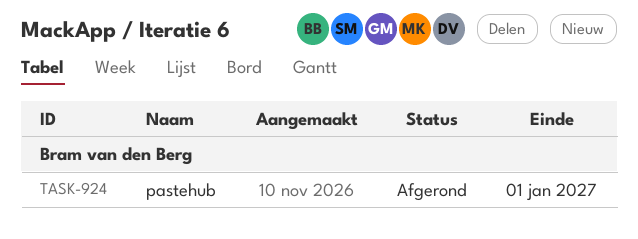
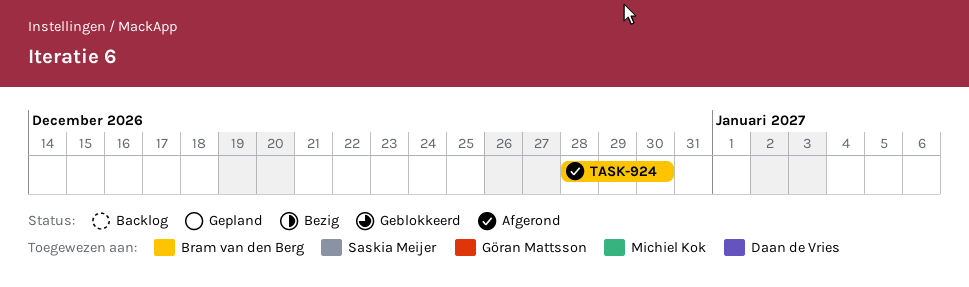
TASK-924, due: Jan 1 -> Dec 30

